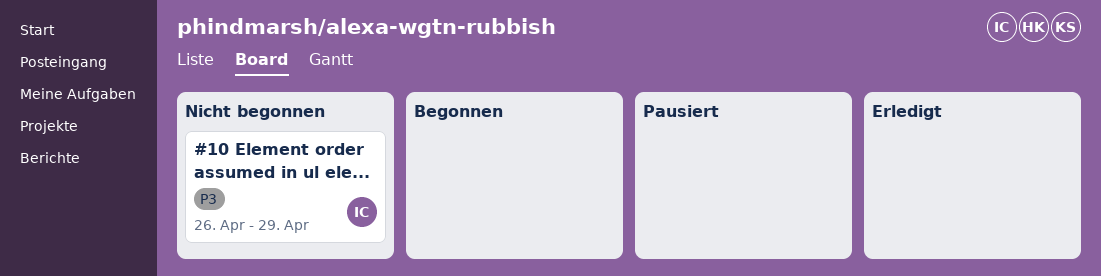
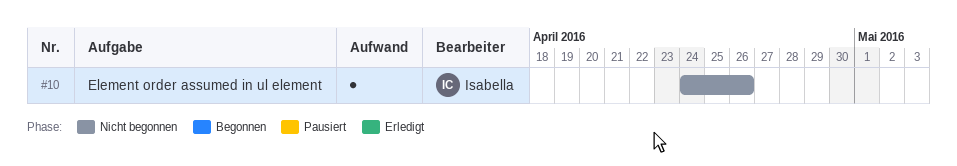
#10, start: Apr 26 -> Apr 24
#10, due: Apr 29 -> Apr 26

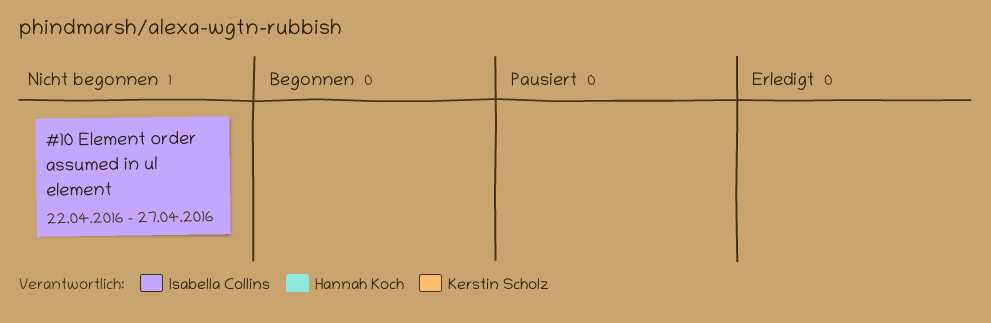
#10, start: Apr 24 -> Apr 22
#10, due: Apr 26 -> Apr 27

